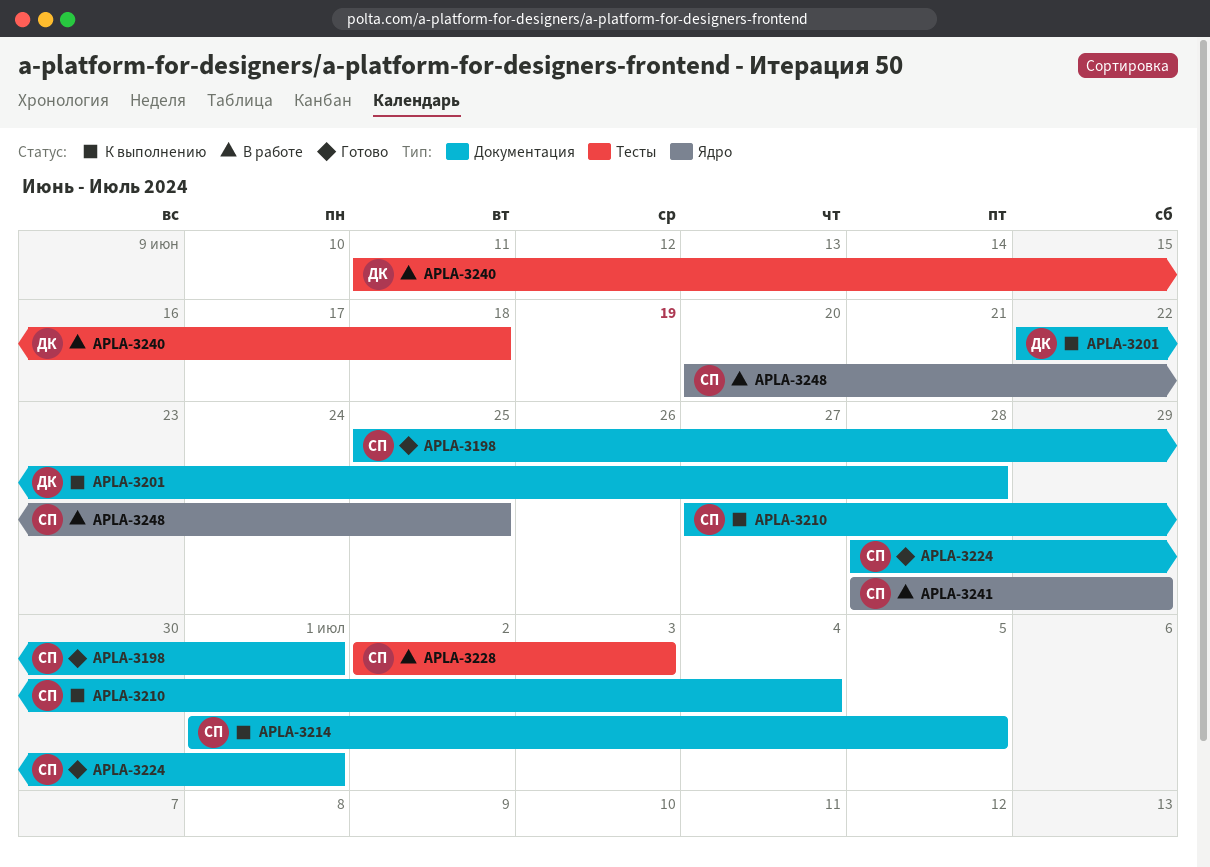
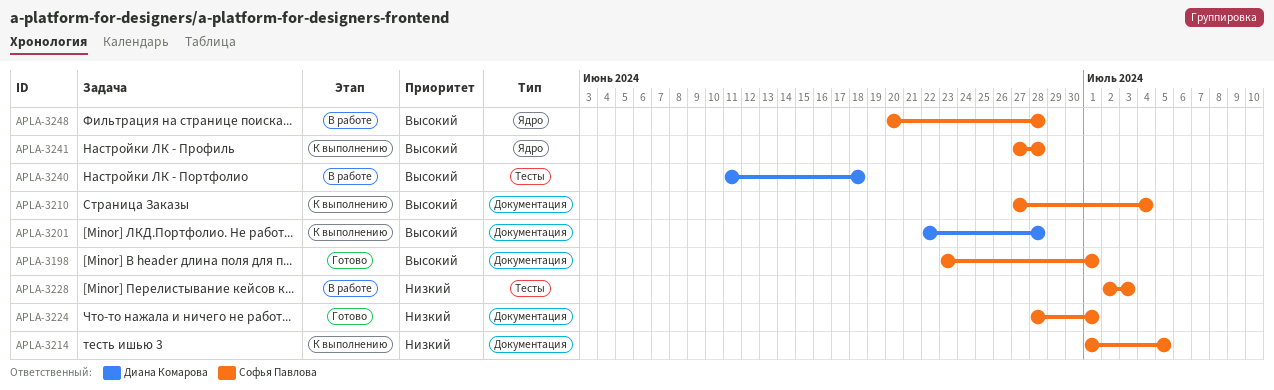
APLA-3198, start: Jun 25 -> Jun 23
APLA-3241, status: В работе -> К выполнению
APLA-3241, start: Jun 28 -> Jun 27
APLA-3241, due: Jun 29 -> Jun 28
APLA-3248, due: Jun 25 -> Jun 28

